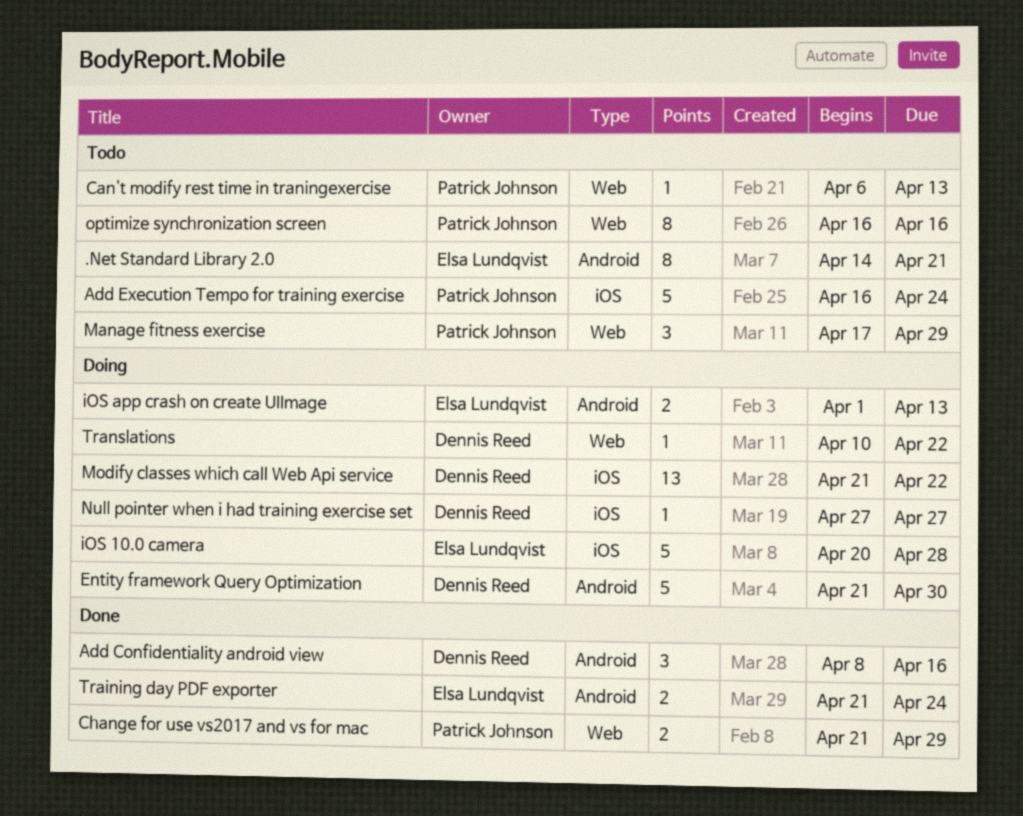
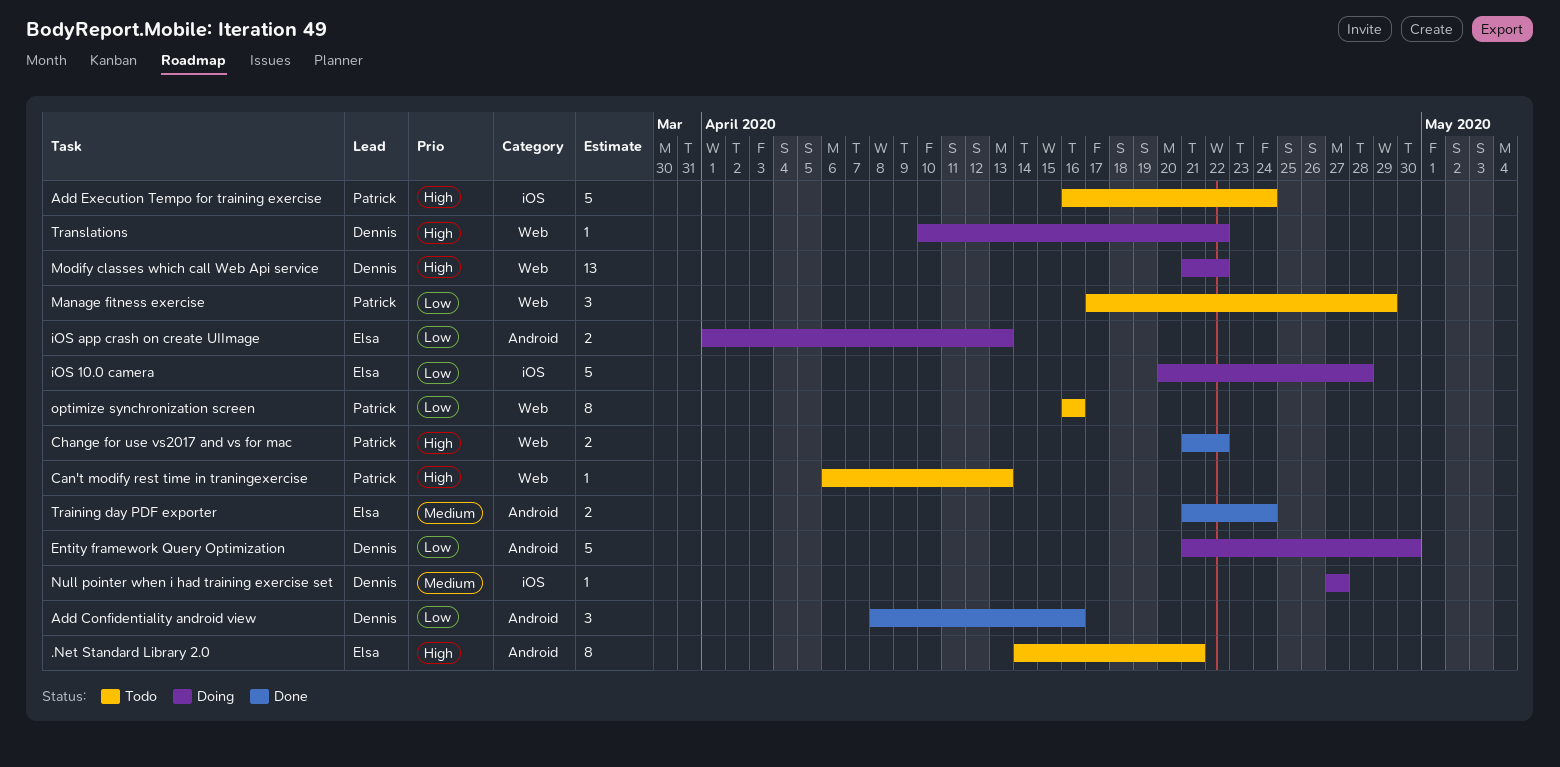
Change for use vs2017 and vs for mac, due: Apr 29 -> Apr 22
Modify classes which call Web Api service, label: iOS -> Web

